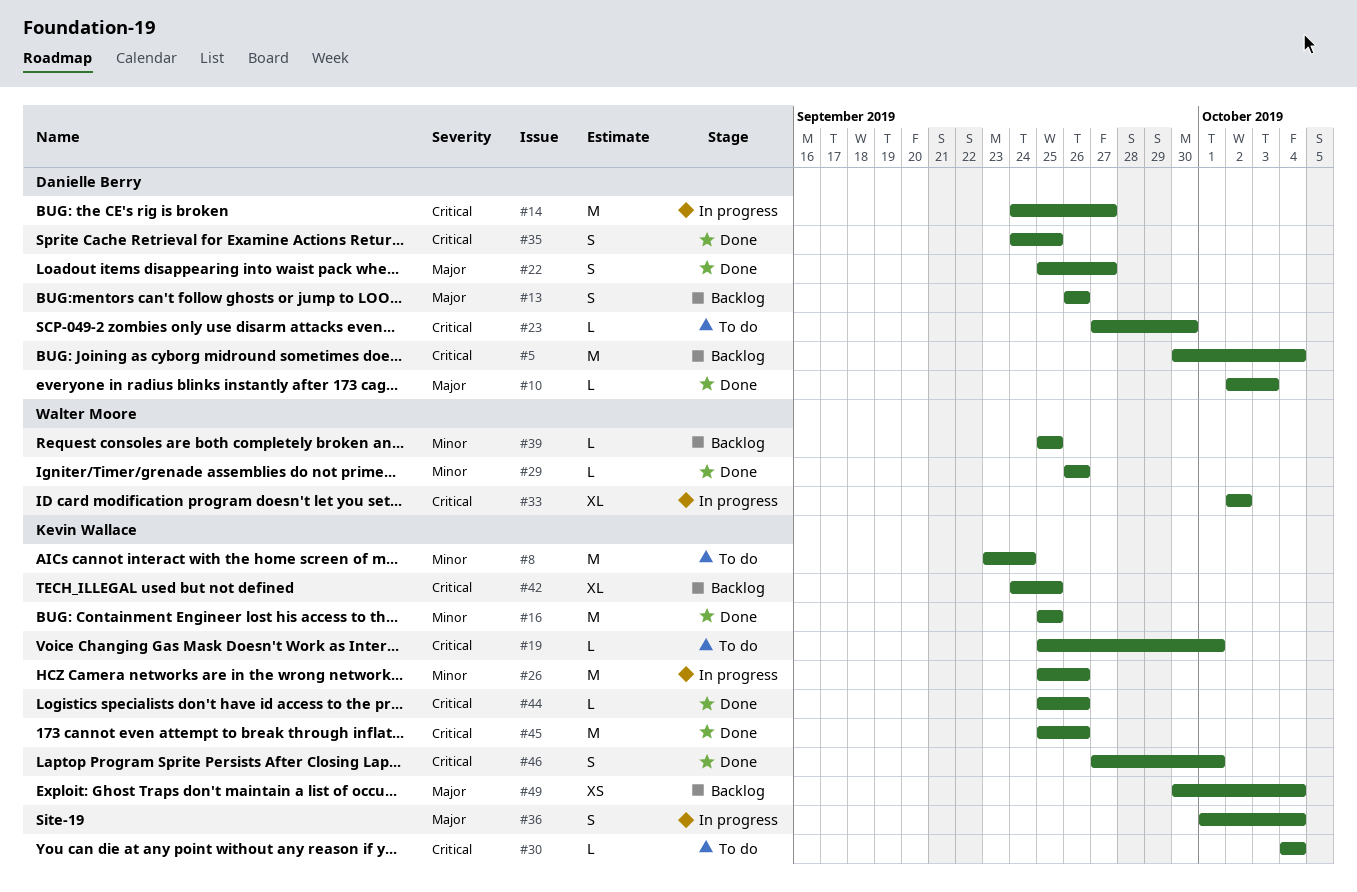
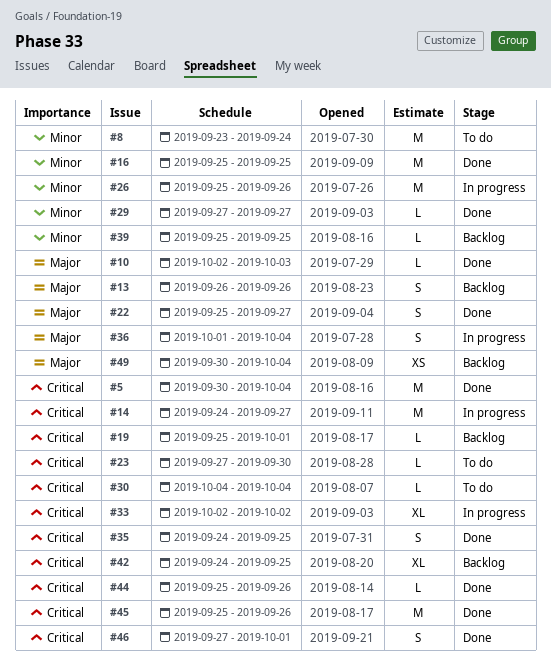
#5, status: Backlog -> Done
#19, status: To do -> Backlog
#29, start: Sep 26 -> Sep 27
#29, due: Sep 26 -> Sep 27

